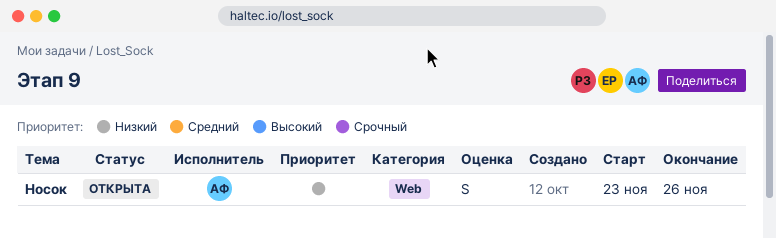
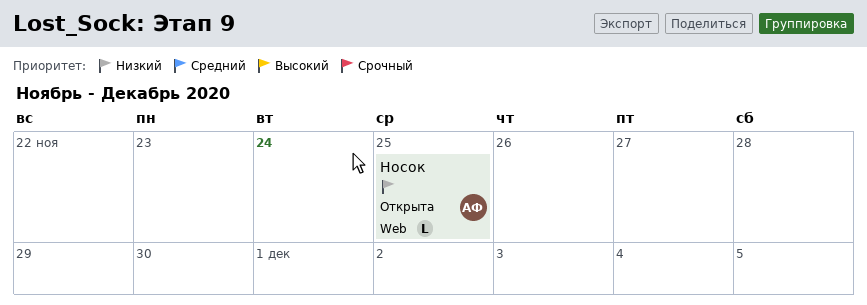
Носок, estimate: S -> L
Носок, due: Nov 26 -> Nov 25

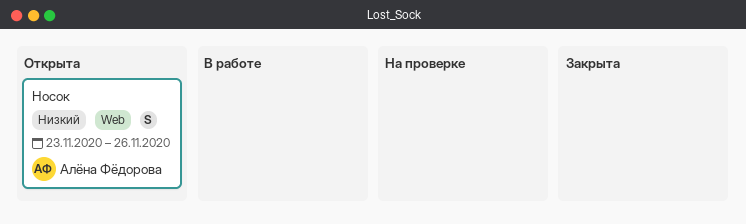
Носок, estimate: L -> S
Носок, due: Nov 25 -> Nov 26

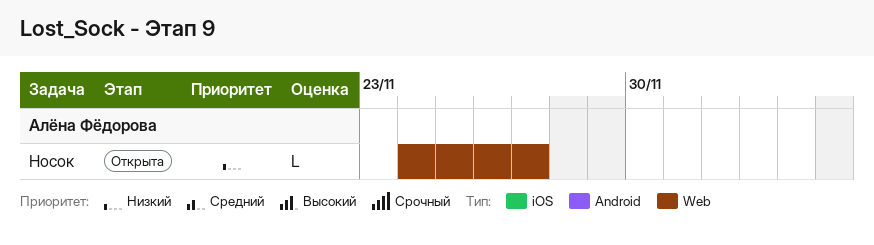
Носок, estimate: S -> L
Носок, start: Nov 23 -> Nov 24
Носок, due: Nov 26 -> Nov 27

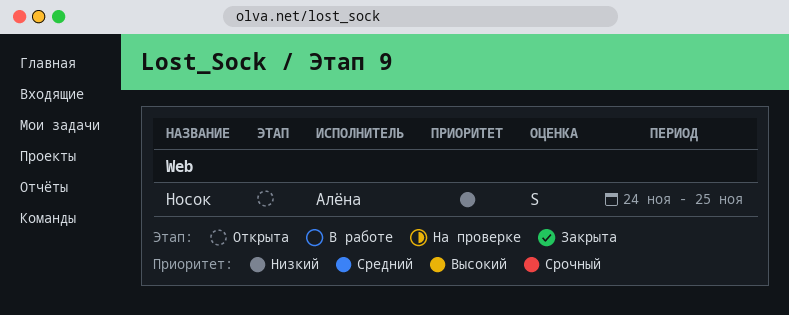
Носок, estimate: L -> S
Носок, due: Nov 27 -> Nov 25

